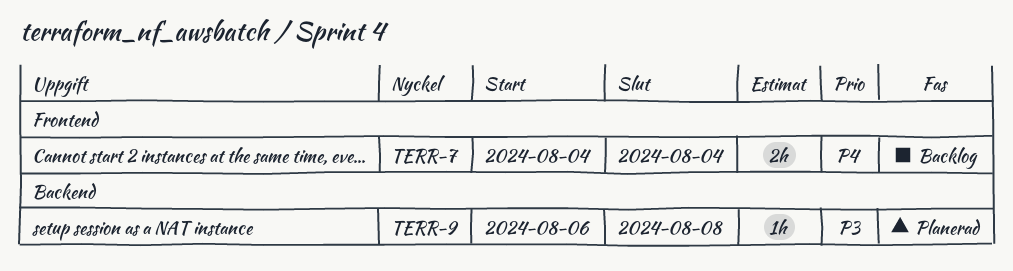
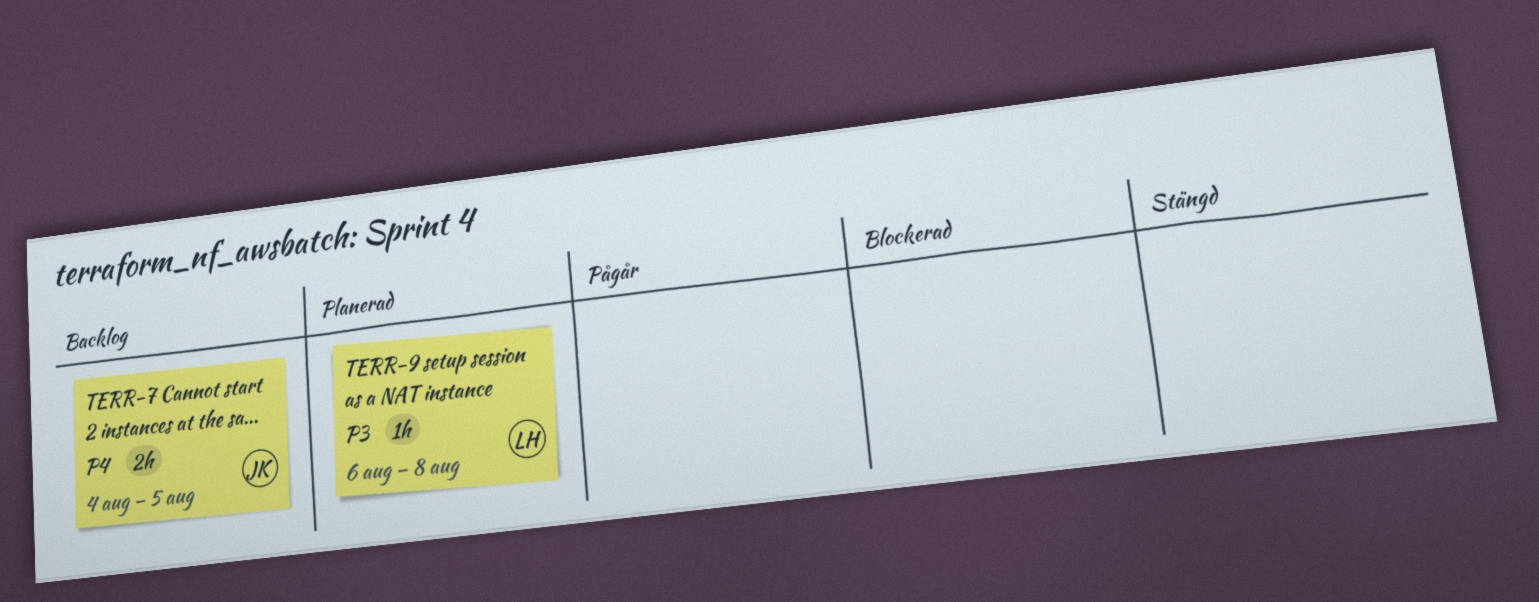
TERR-7, due: Aug 4 -> Aug 5

